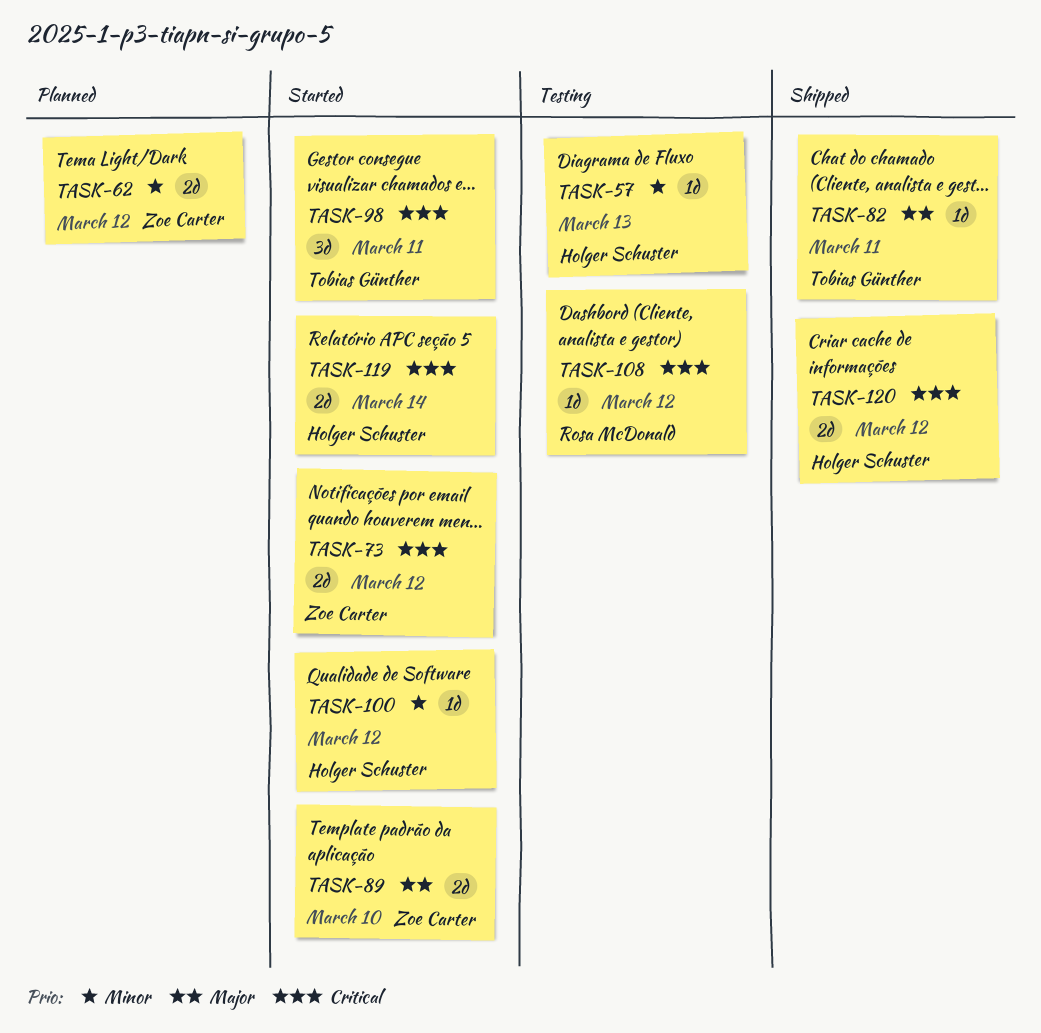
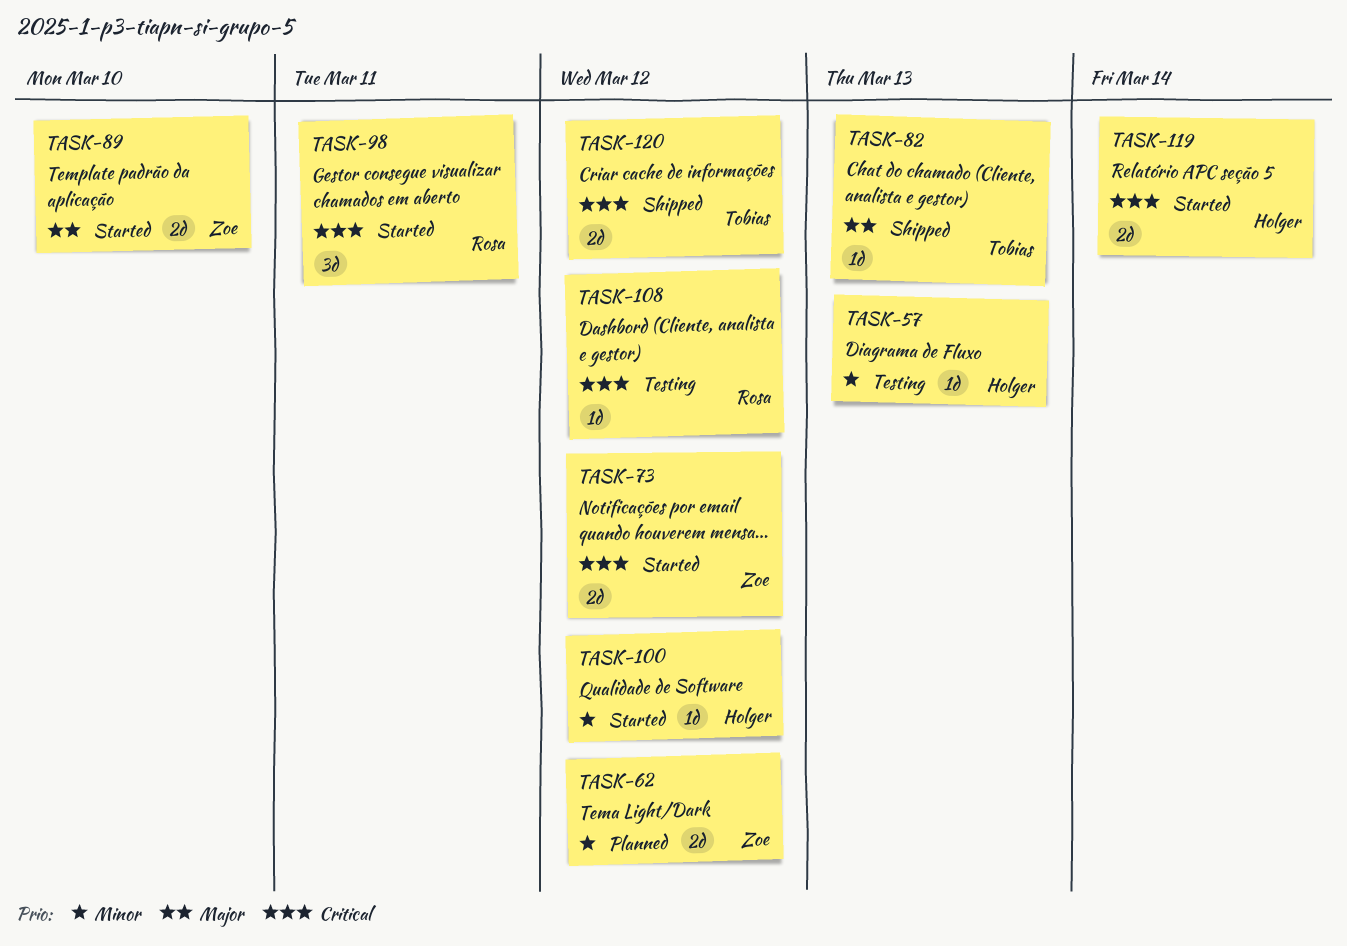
TASK-82, due: Mar 11 -> Mar 13
TASK-98, owner: Tobias Günther -> Rosa McDonald
TASK-120, owner: Holger Schuster -> Tobias Günther

